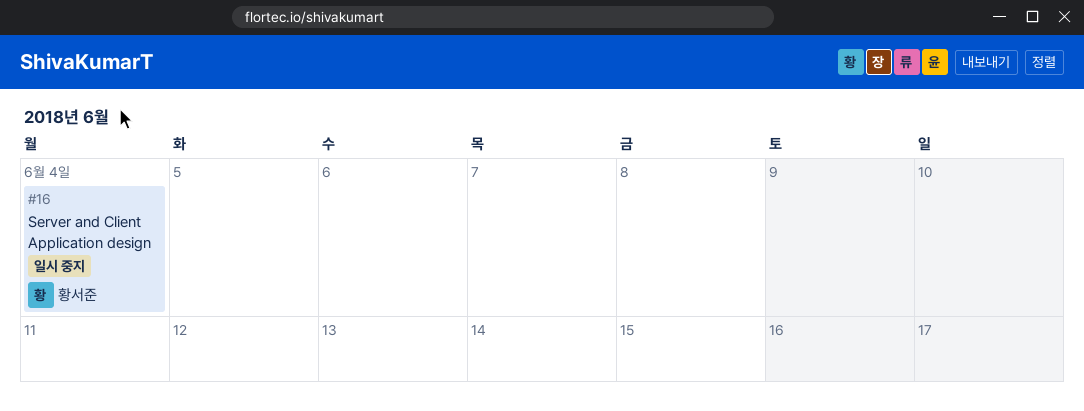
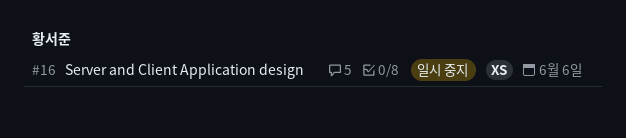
#16, due: Jun 4 -> Jun 6

